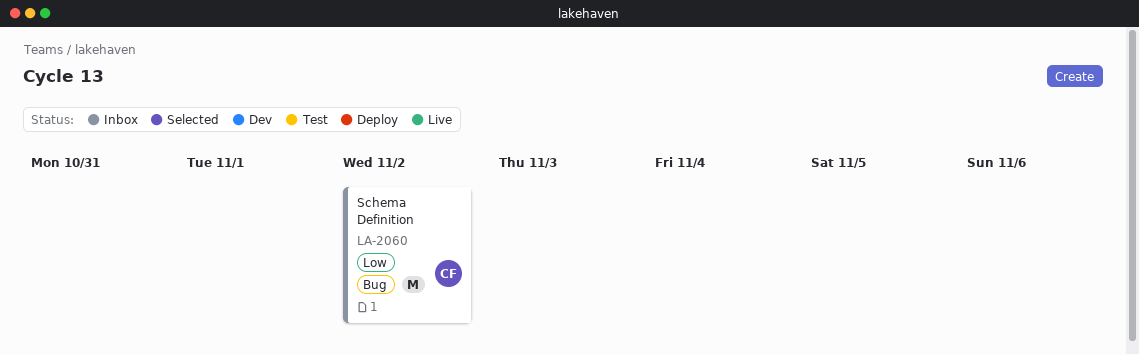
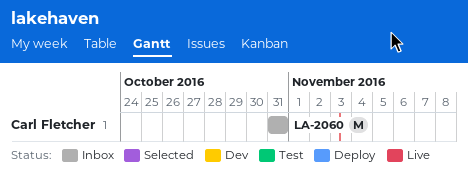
LA-2060, due: Nov 2 -> Oct 31

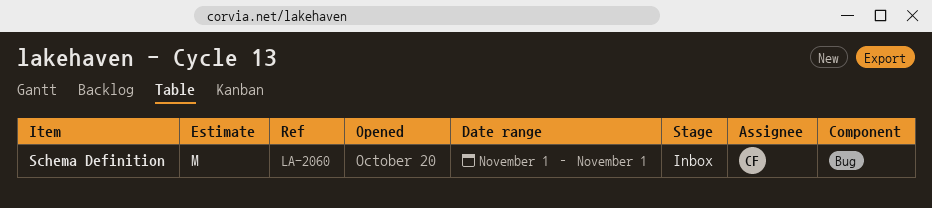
LA-2060, start: Oct 31 -> Nov 1
LA-2060, due: Oct 31 -> Nov 1

